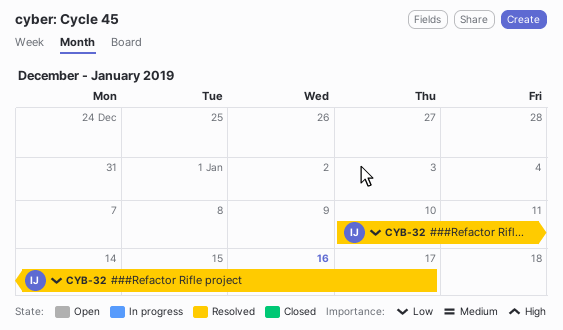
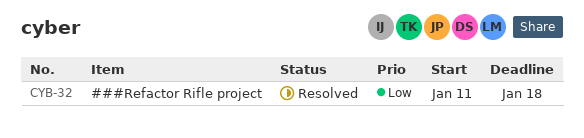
CYB-32, start: Jan 10 -> Jan 11
CYB-32, due: Jan 17 -> Jan 18

